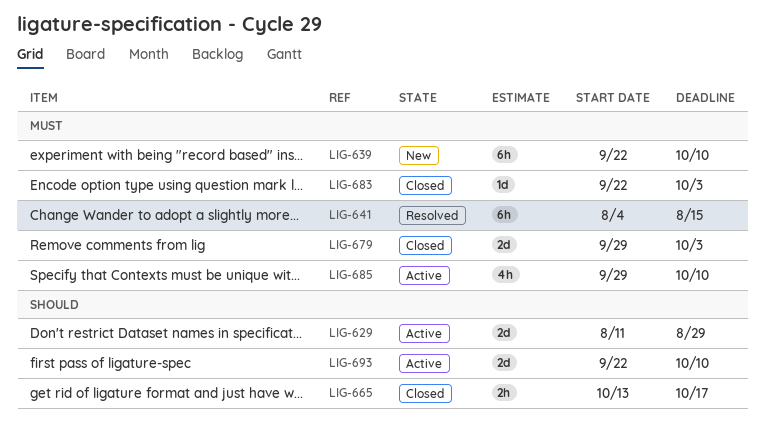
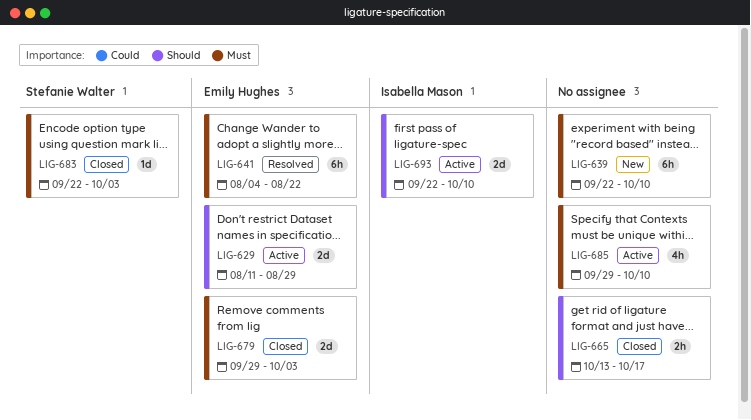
LIG-641, due: Aug 15 -> Aug 22

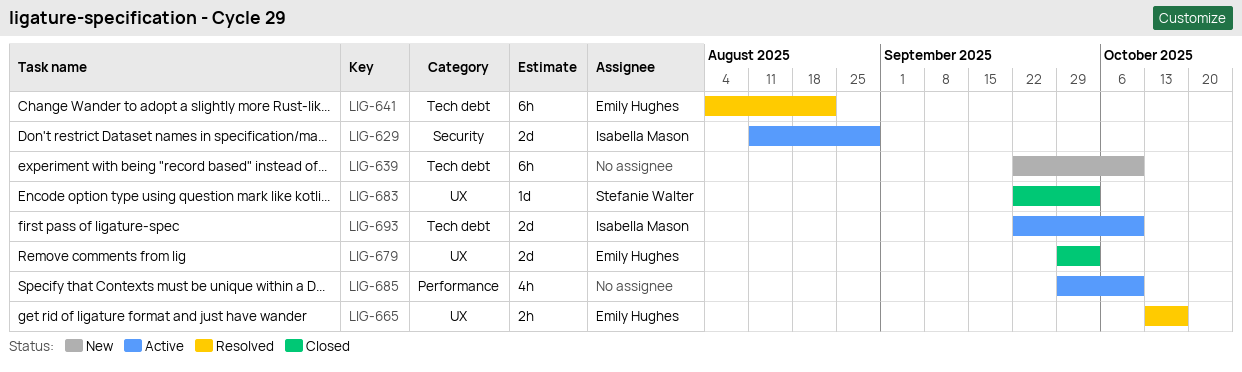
LIG-629, owner: Emily Hughes -> Isabella Mason
LIG-665, status: Closed -> Resolved
LIG-665, owner: none -> Emily Hughes

